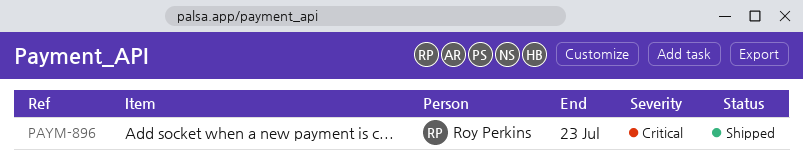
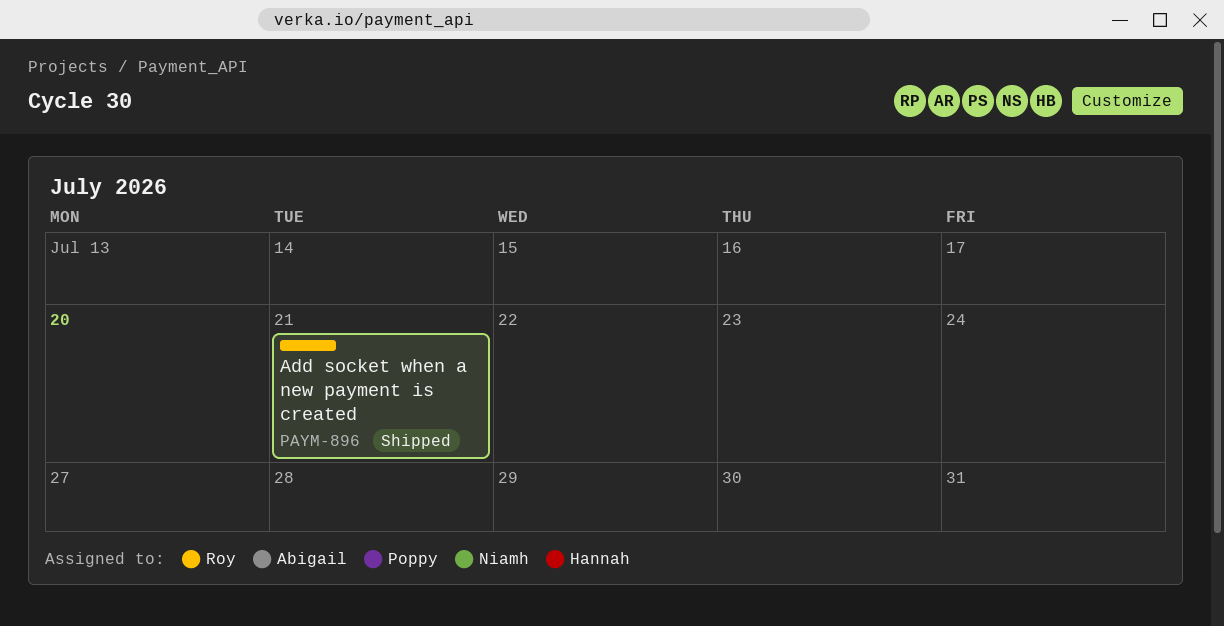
PAYM-896, due: Jul 23 -> Jul 21

